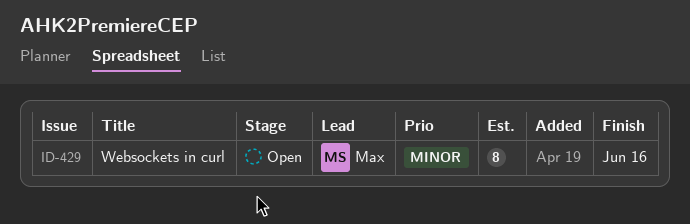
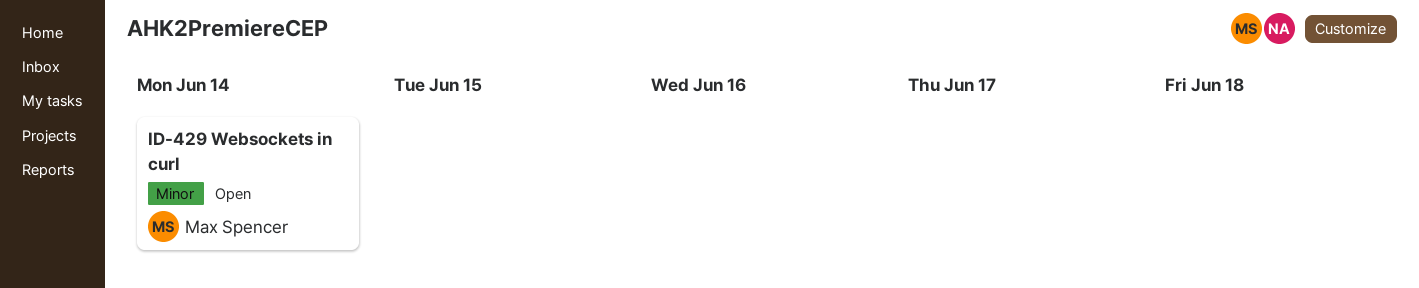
ID-429, due: Jun 16 -> Jun 14

